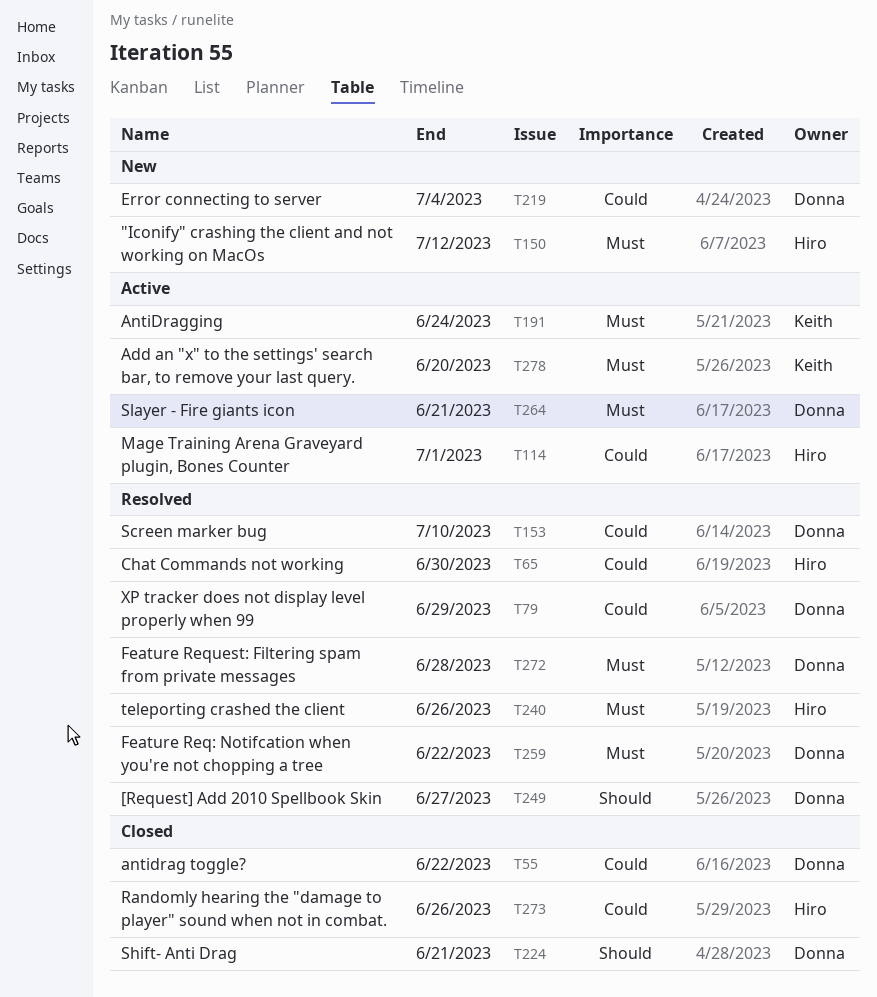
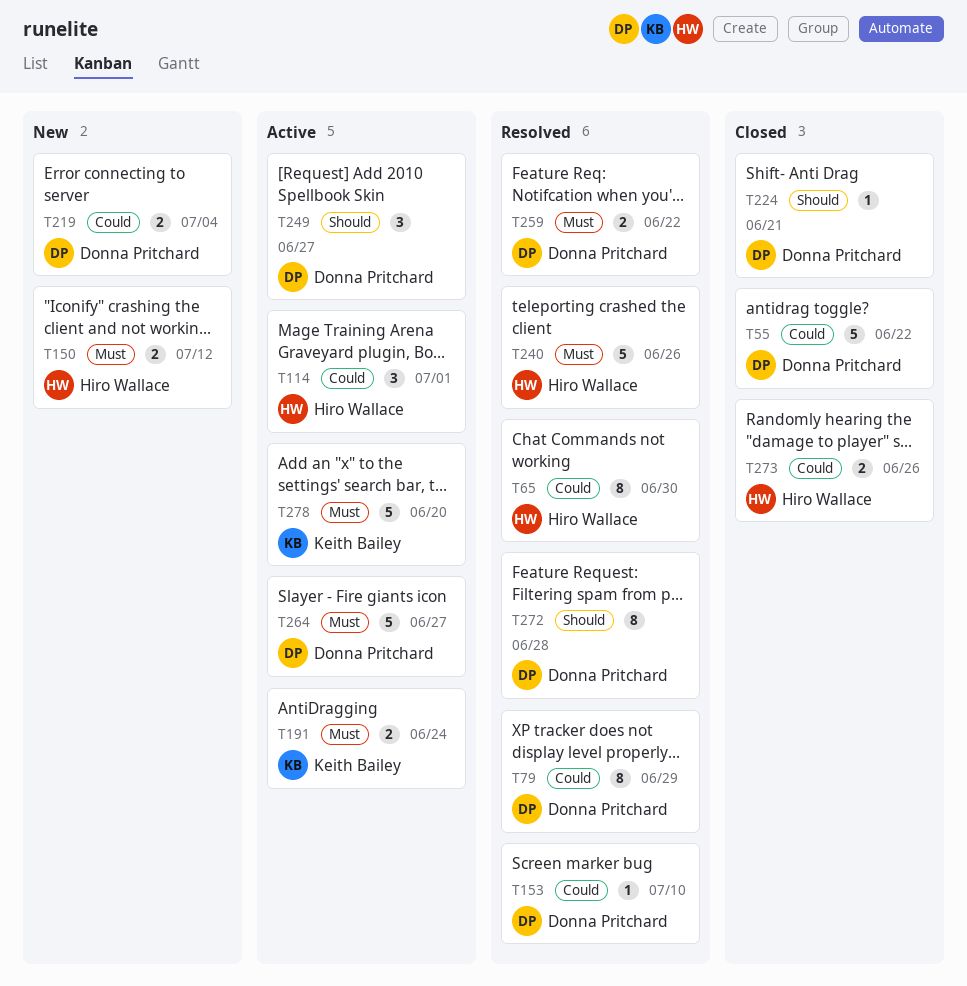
T249, status: Resolved -> Active
T264, due: Jun 21 -> Jun 27
T272, priority: Must -> Should

